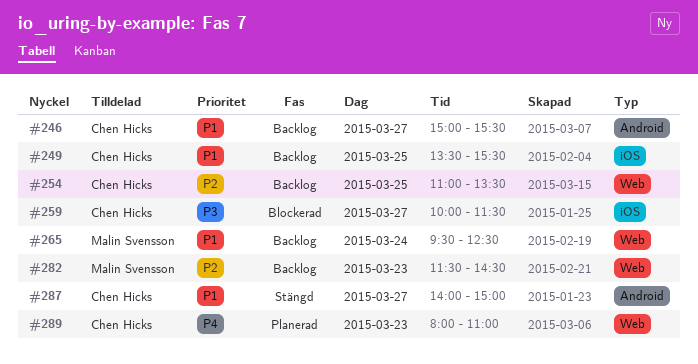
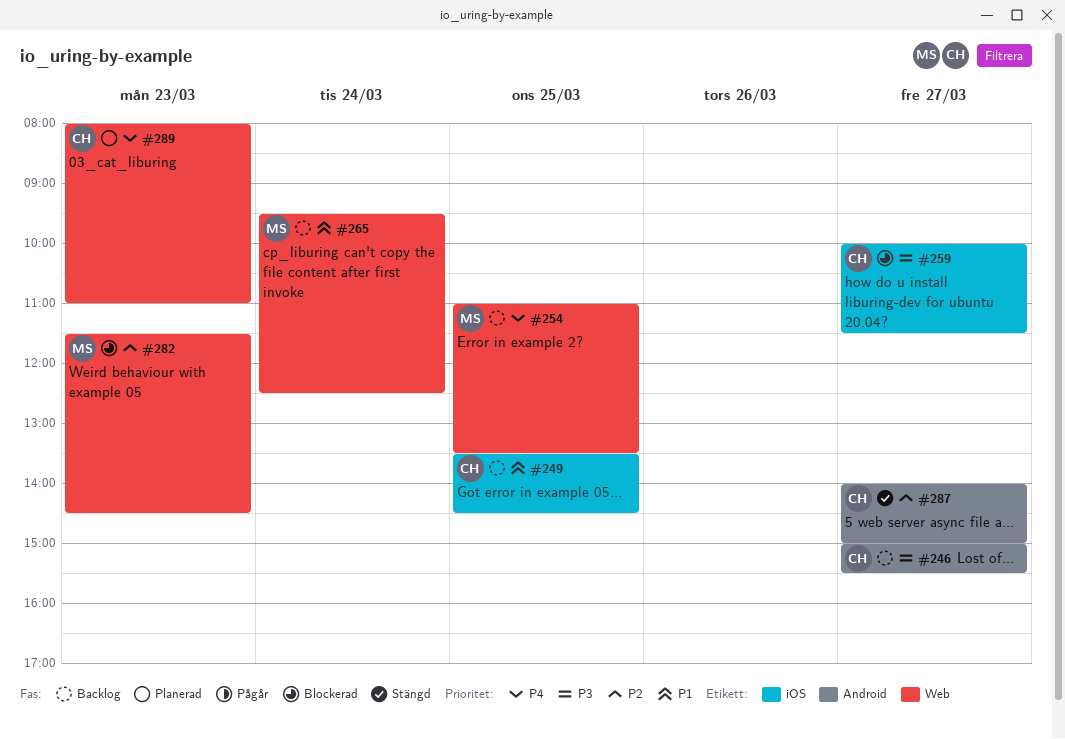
#246, priority: P1 -> P3
#249, ends: 15:30 -> 14:30
#254, owner: Chen Hicks -> Malin Svensson
#254, priority: P2 -> P4
#282, status: Backlog -> Blockerad
#287, priority: P1 -> P2

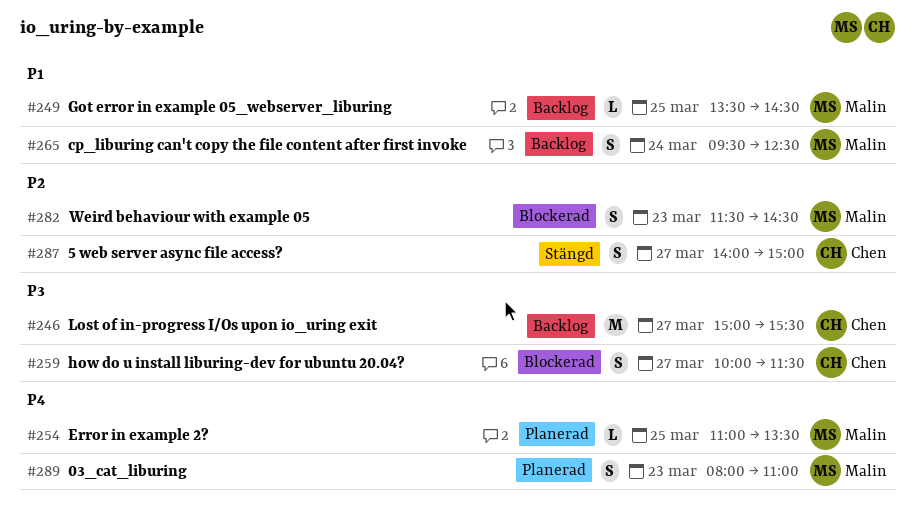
#249, owner: Chen -> Malin
#254, status: Backlog -> Planerad
#289, owner: Chen -> Malin

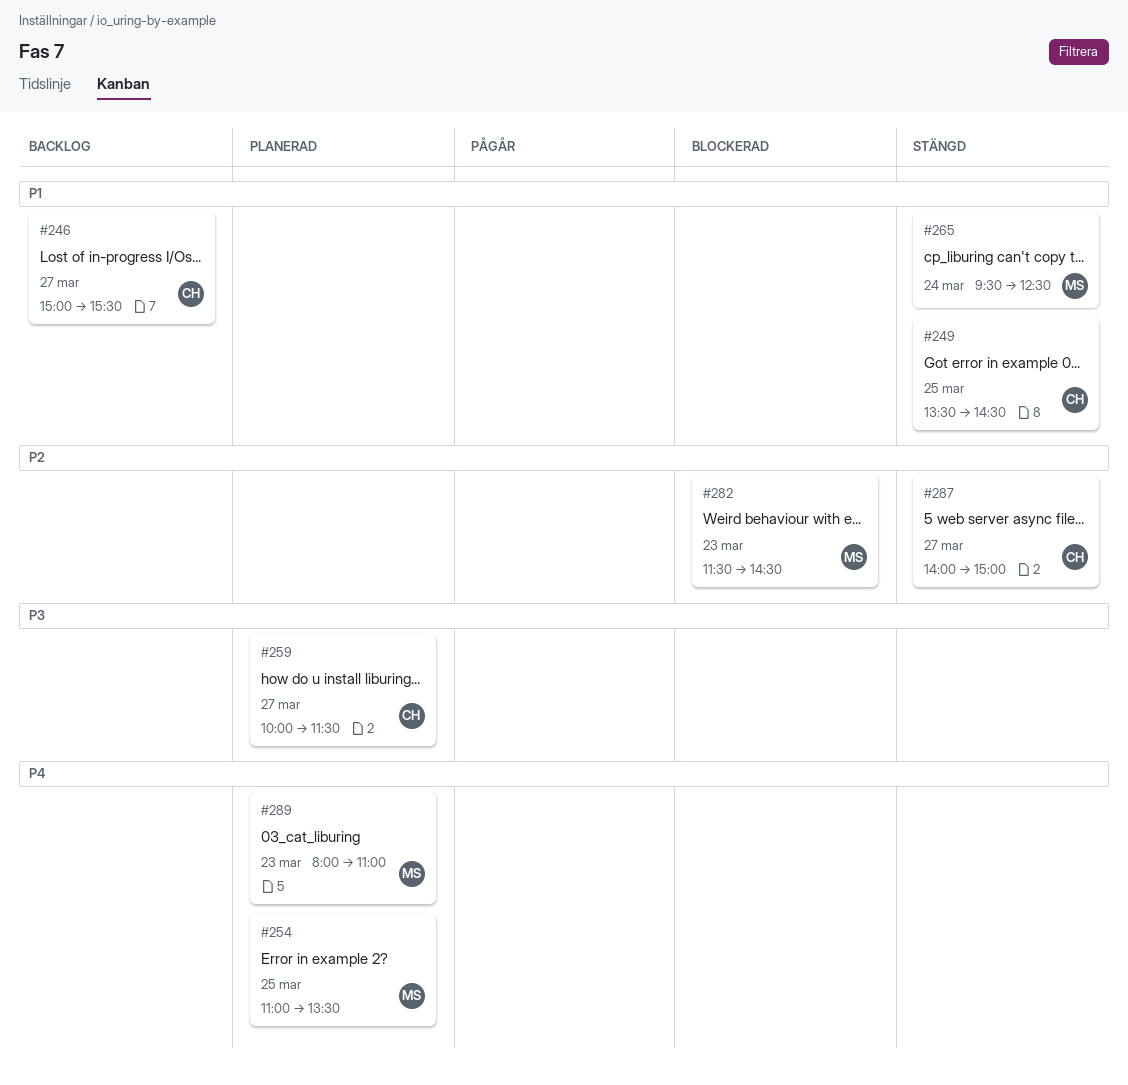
#246, priority: P3 -> P1
#249, status: Backlog -> Stängd
#249, owner: Malin -> Chen
#259, status: Blockerad -> Planerad
#265, status: Backlog -> Stängd

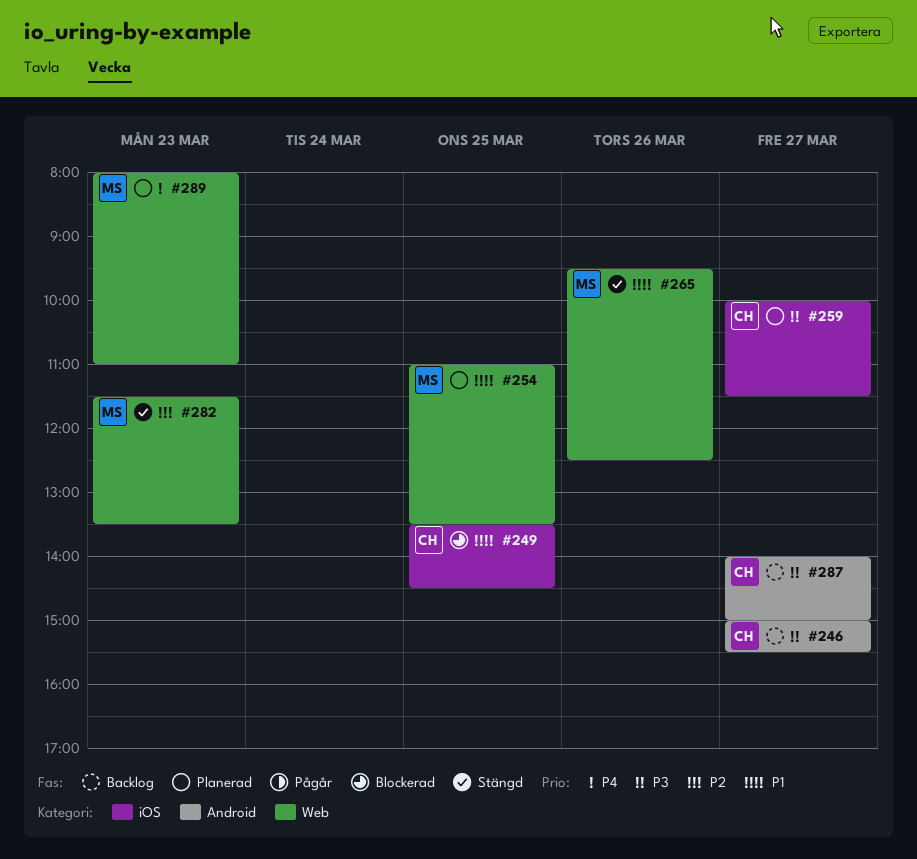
#246, priority: P1 -> P3
#249, status: Stängd -> Blockerad
#254, priority: P4 -> P1
#265, day: Mar 24 -> Mar 26
#282, status: Blockerad -> Stängd
#282, ends: 14:30 -> 13:30
#287, status: Stängd -> Backlog
#287, priority: P2 -> P3

